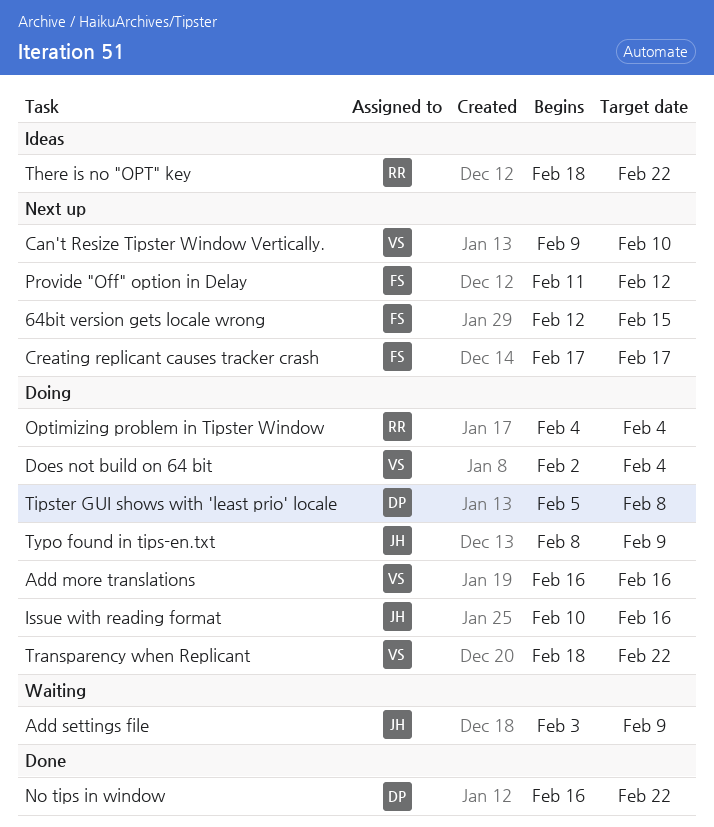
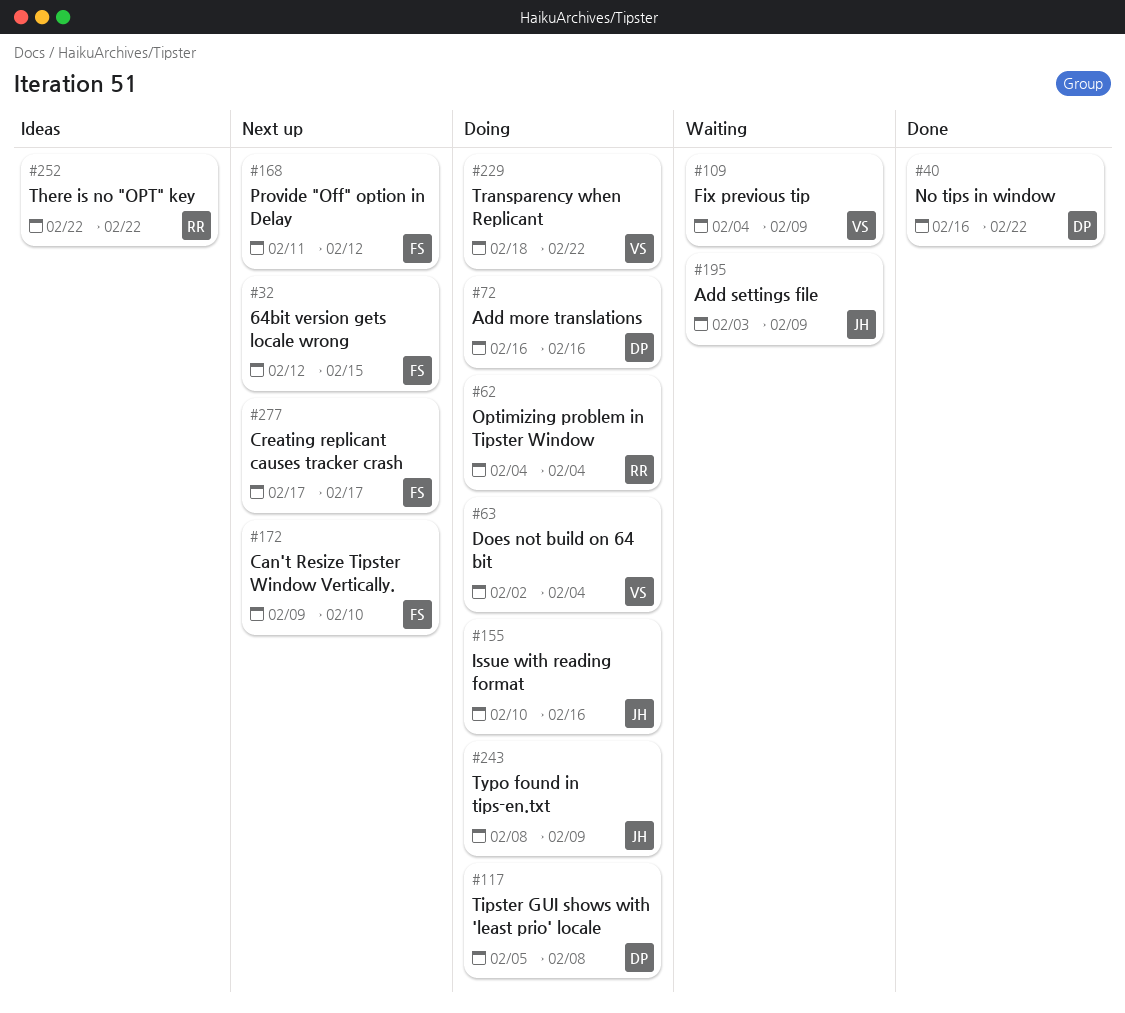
Add more translations, owner: VS -> DP
Can't Resize Tipster Window Vertically., owner: VS -> FS
Fix previous tip: none -> present
There is no "OPT" key, start: Feb 18 -> Feb 22

